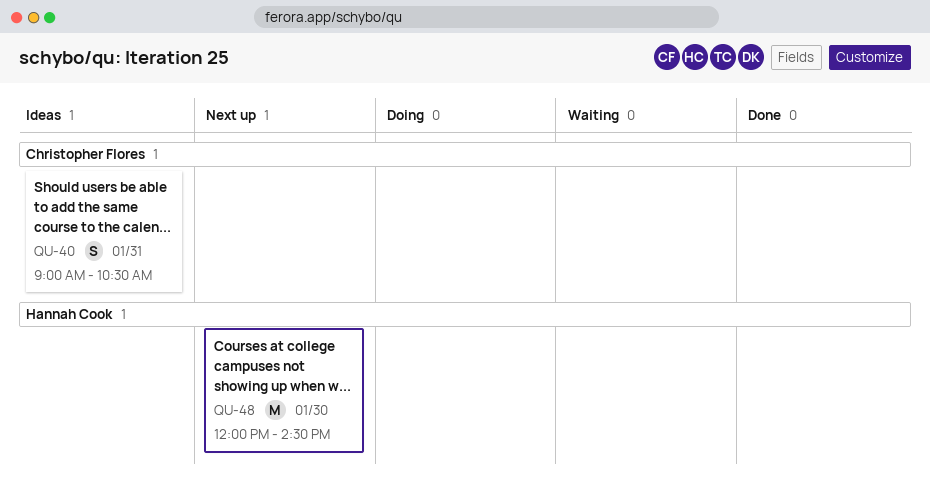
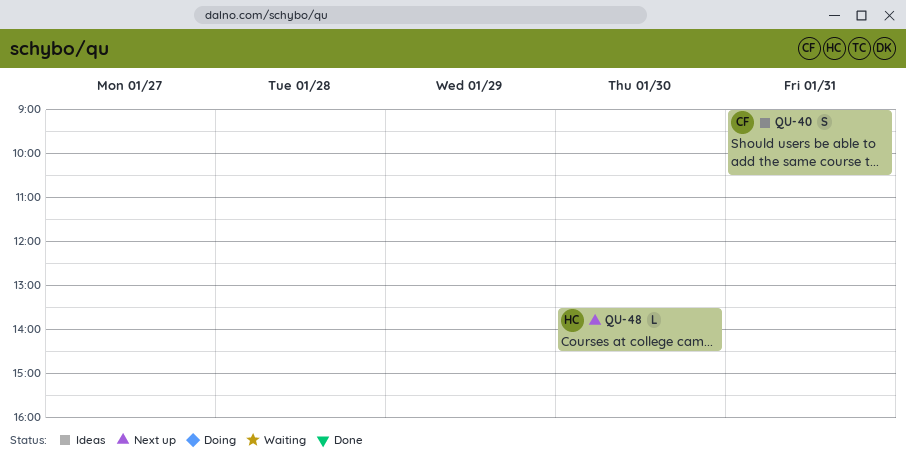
QU-48, estimate: M -> L
QU-48, begins: 12:00 -> 13:30

